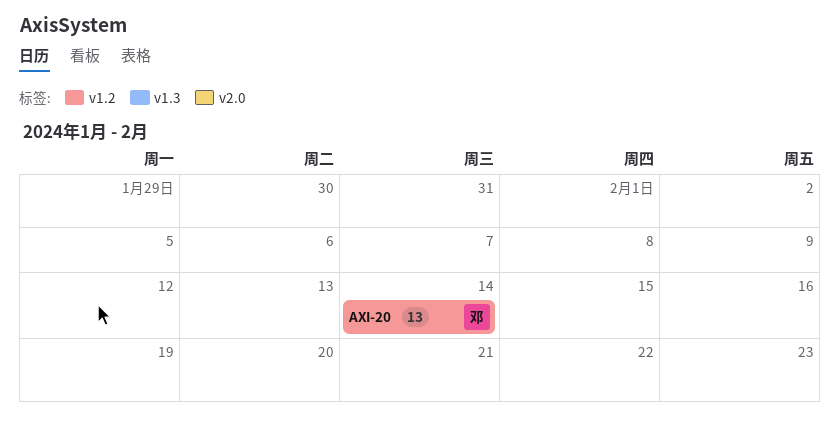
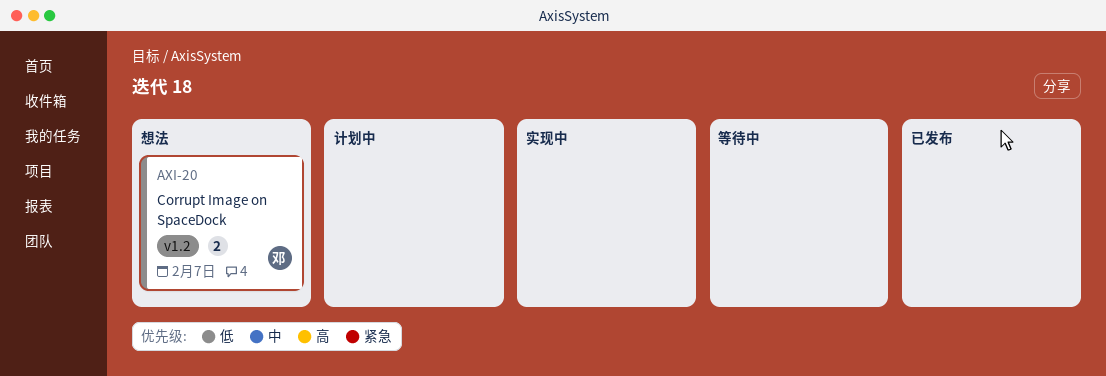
AXI-20, estimate: 13 -> 2
AXI-20, due: Feb 14 -> Feb 7

